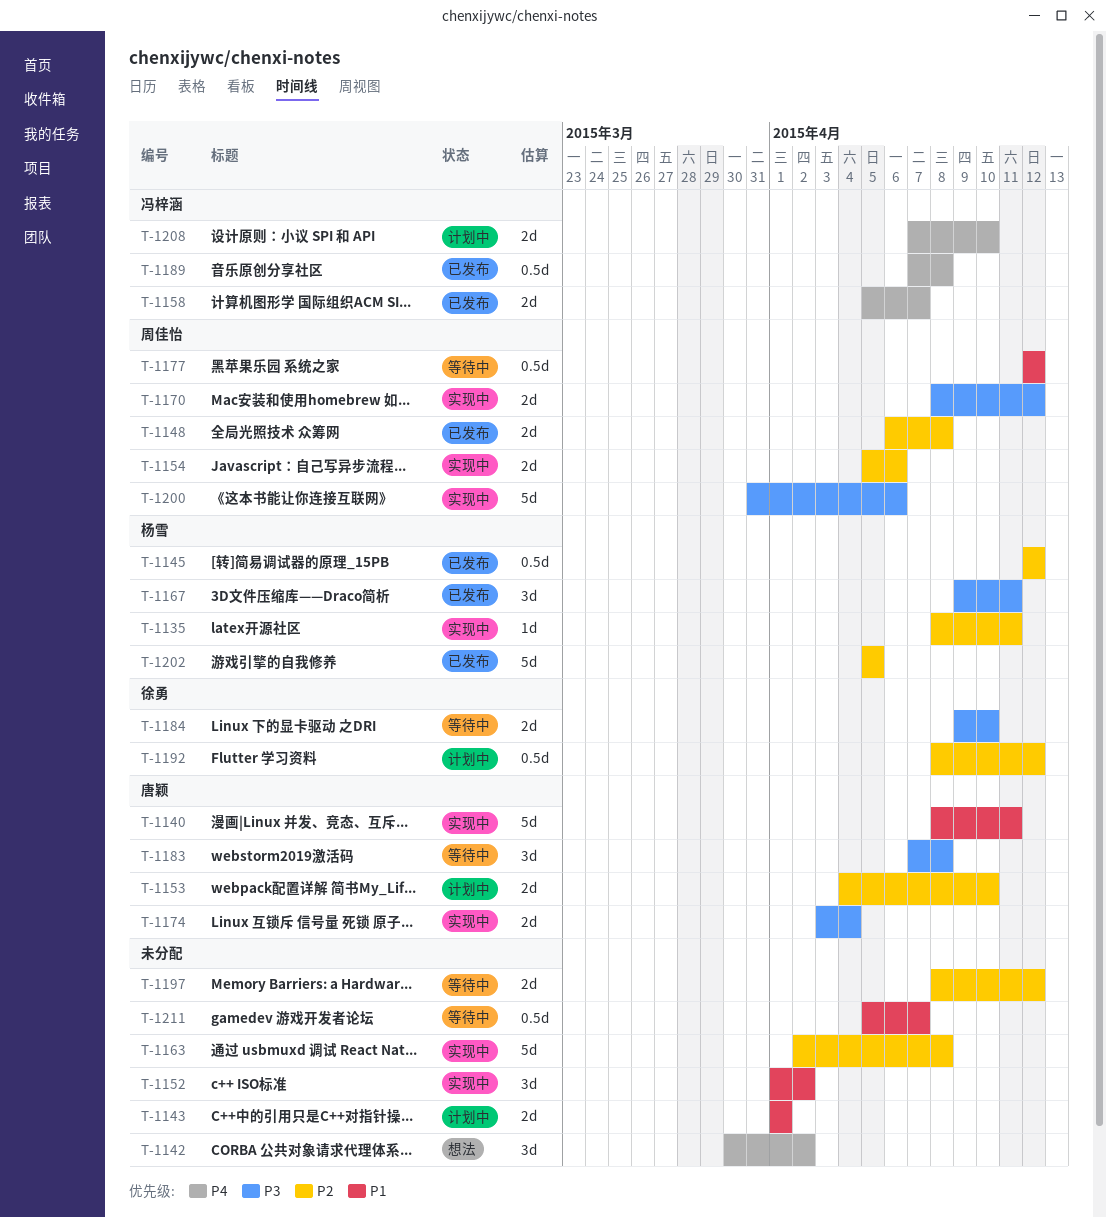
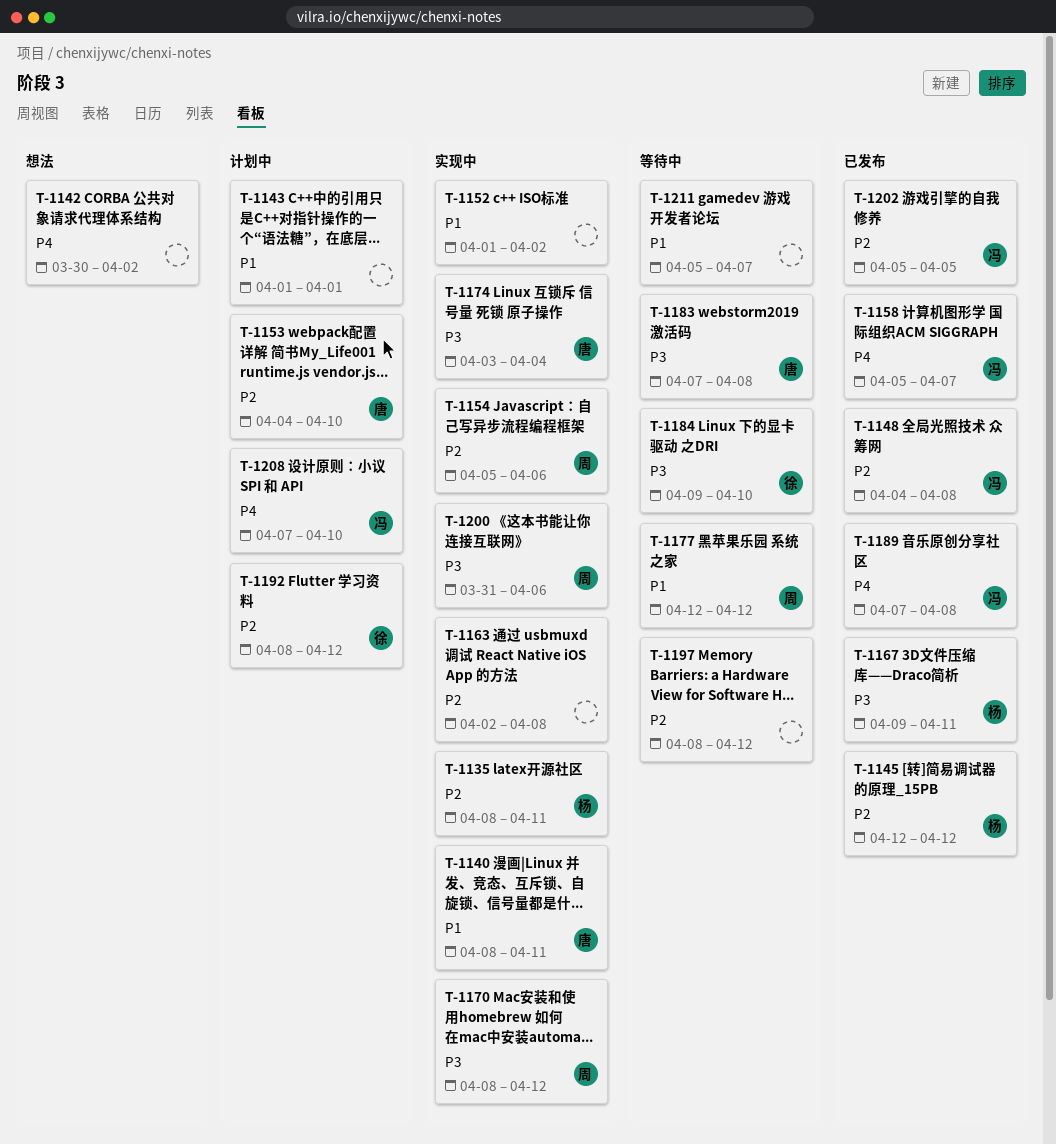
T-1148, owner: 周佳怡 -> 冯梓涵
T-1148, start: Apr 6 -> Apr 4
T-1202, owner: 杨雪 -> 冯梓涵

